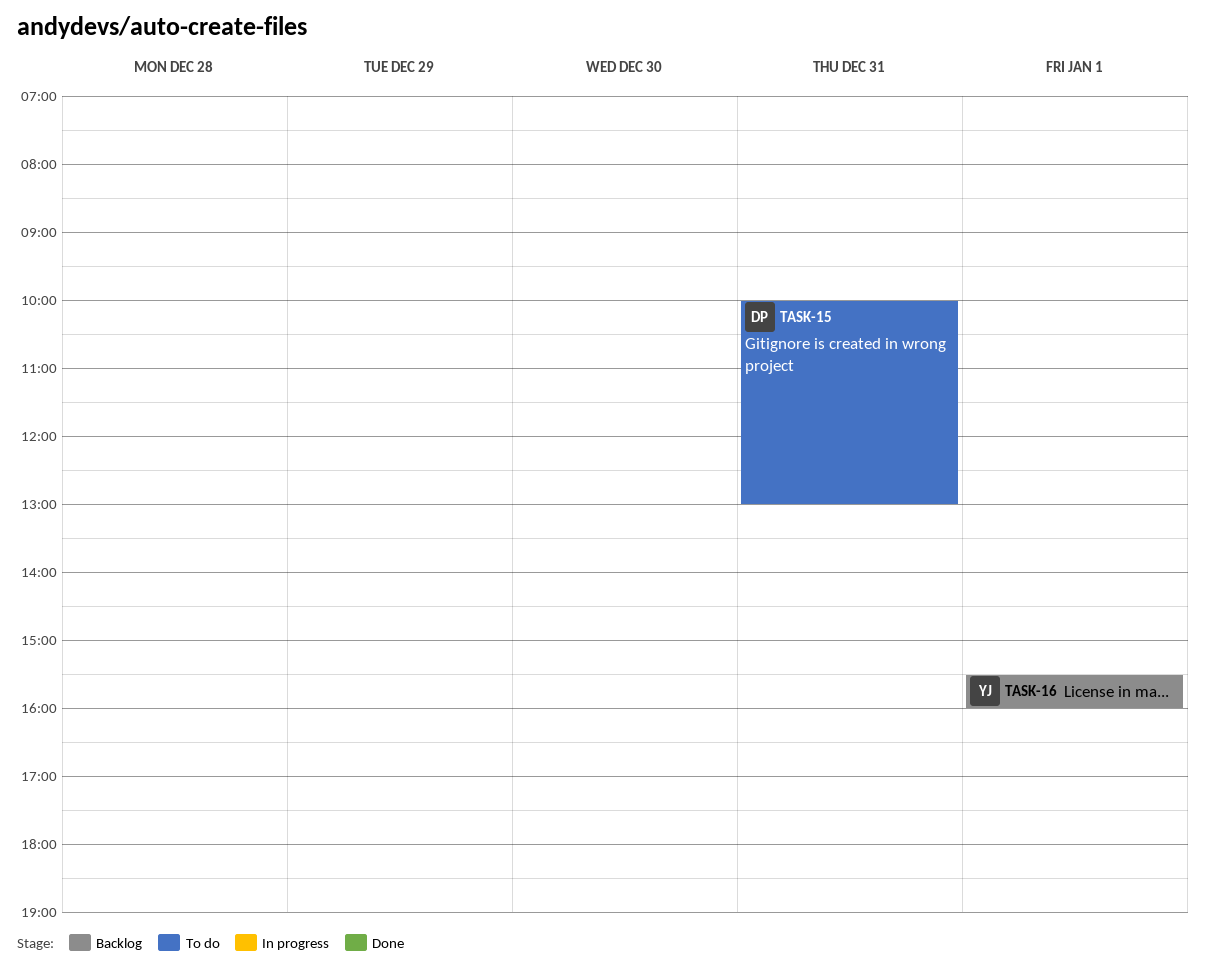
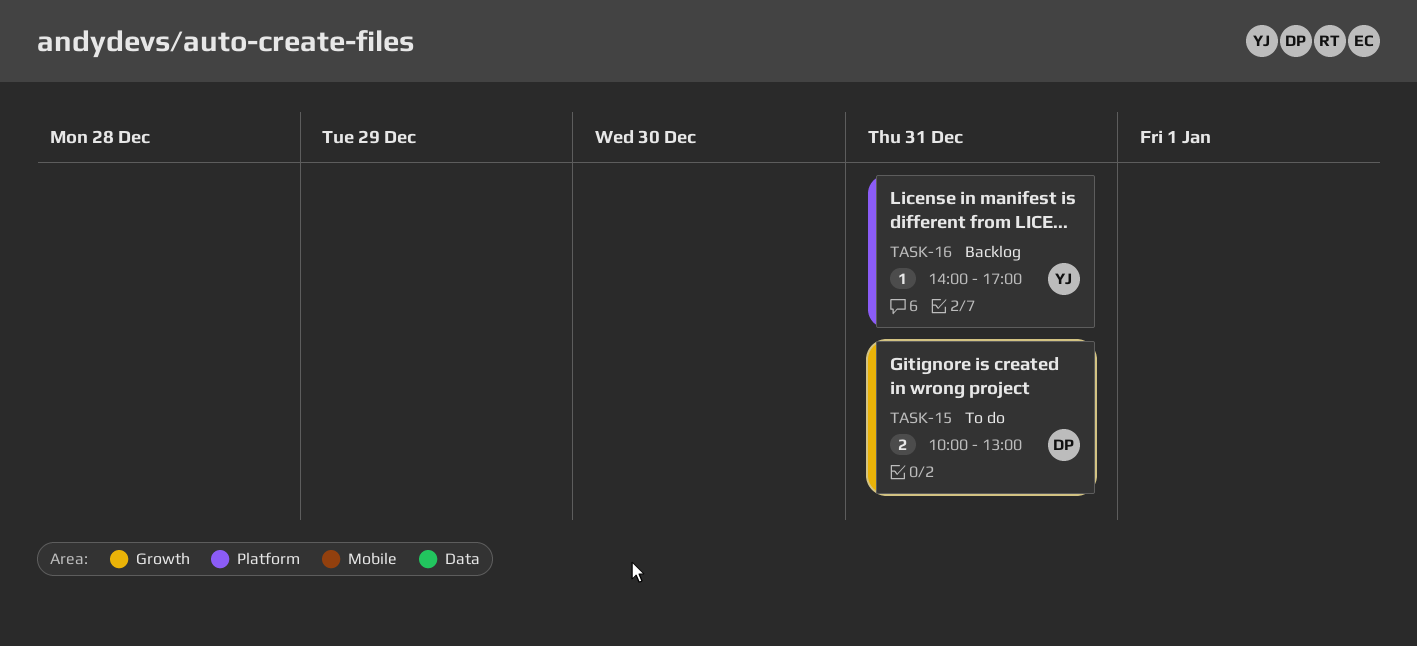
TASK-16, day: Jan 1 -> Dec 31
TASK-16, begins: 15:30 -> 14:00
TASK-16, ends: 16:00 -> 17:00

